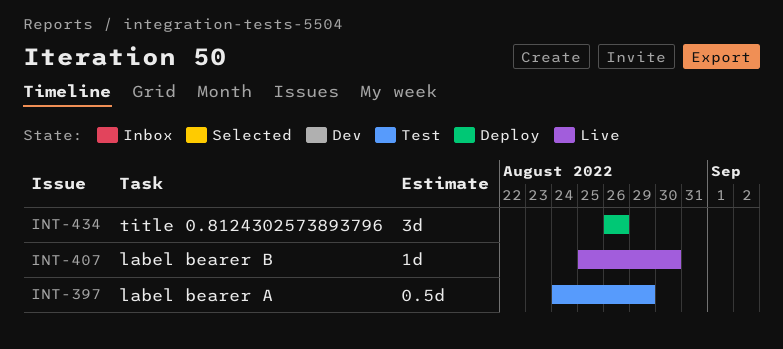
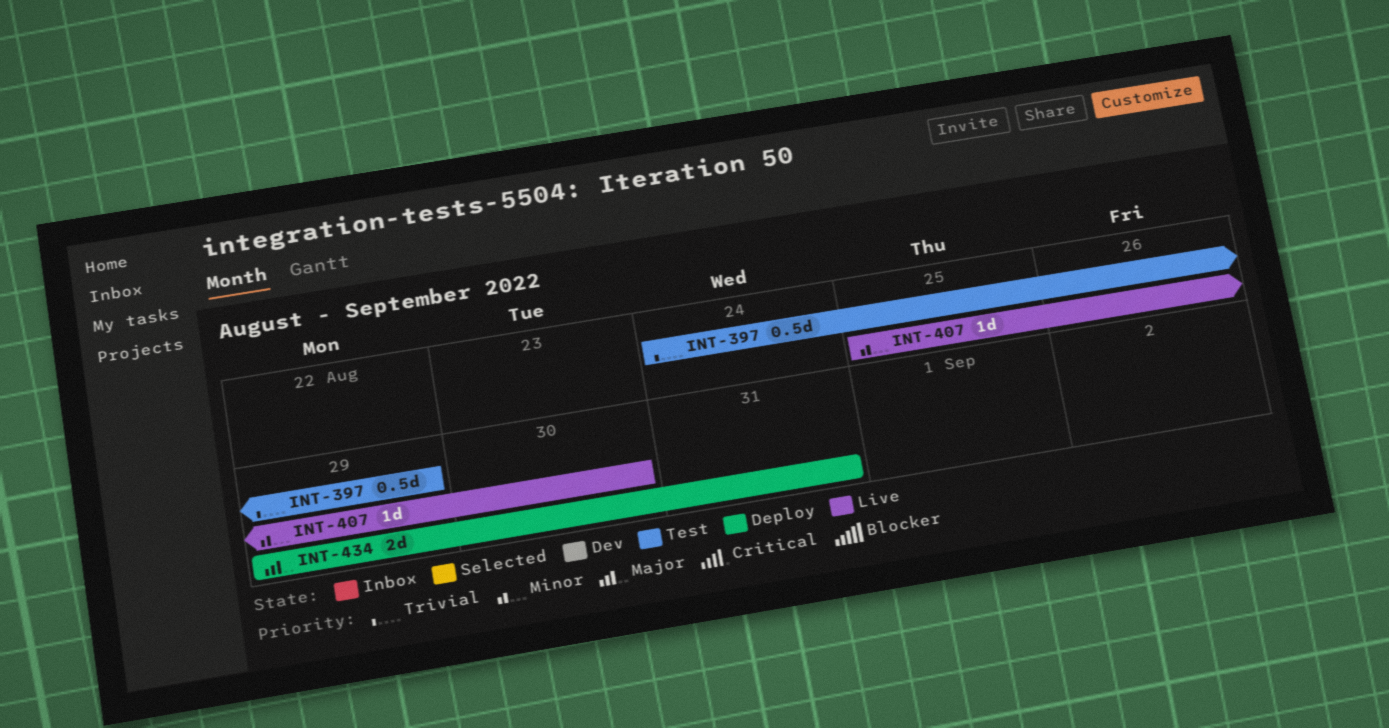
INT-434, estimate: 3d -> 2d
INT-434, start: Aug 26 -> Aug 29
INT-434, due: Aug 26 -> Aug 31

